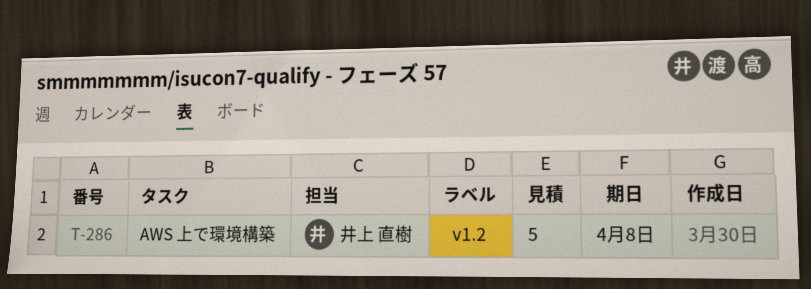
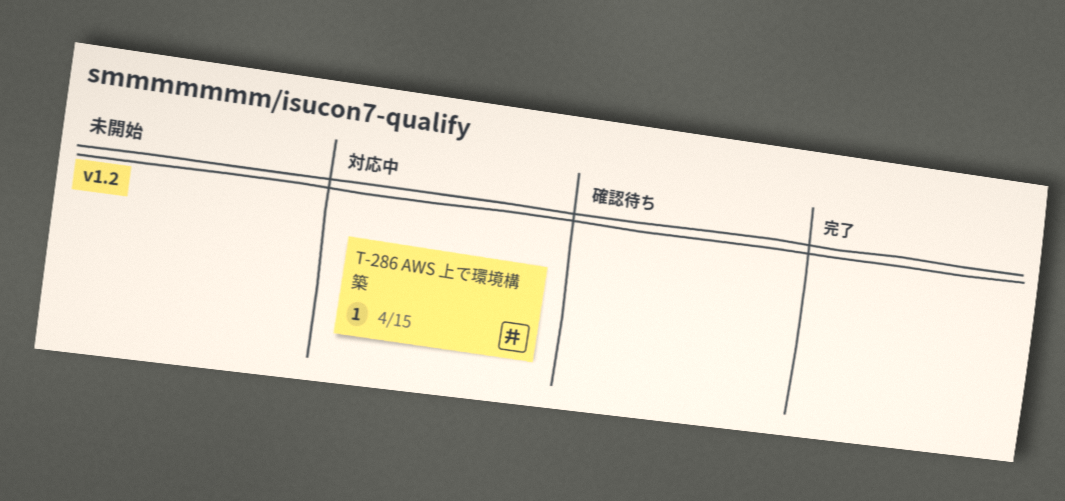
T-286, estimate: 5 -> 1
T-286, due: Apr 8 -> Apr 15

